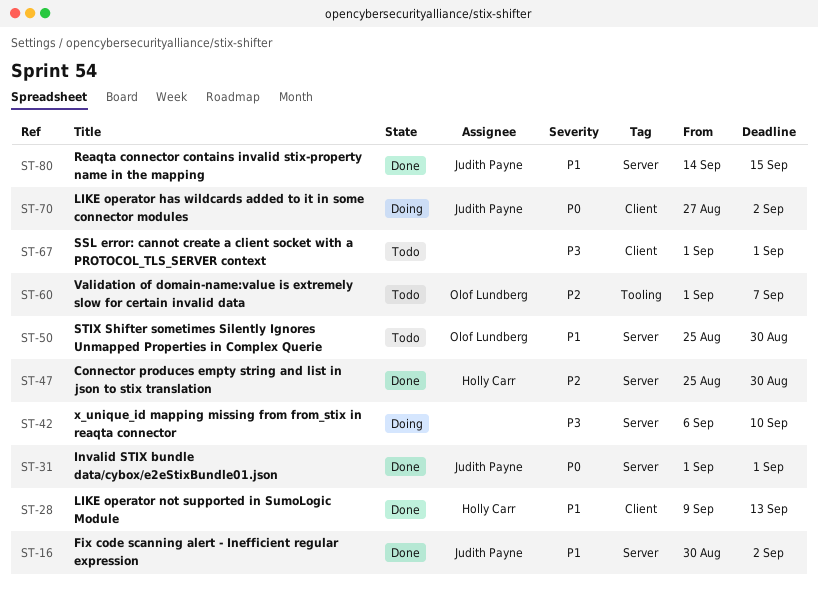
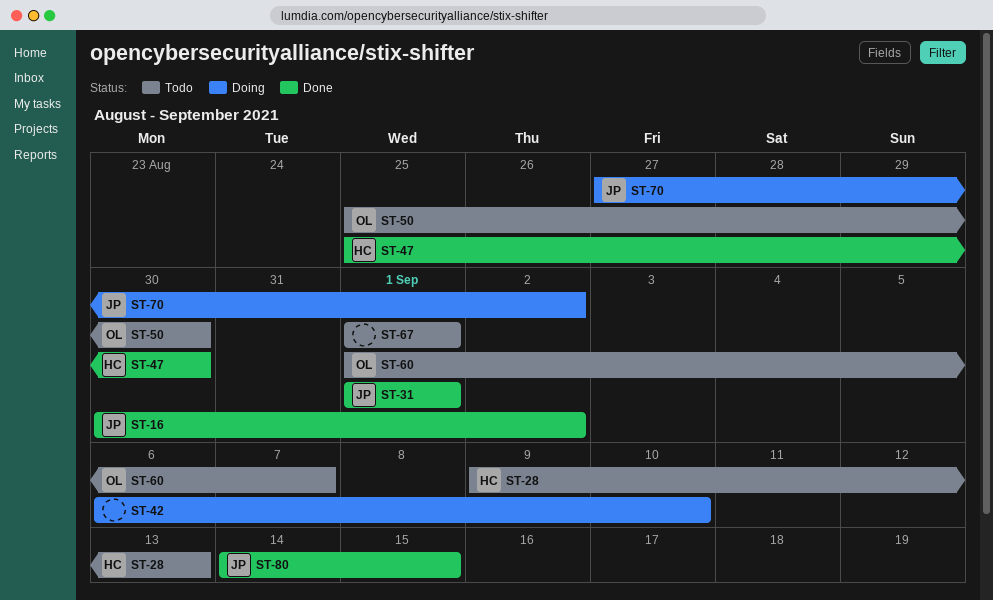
ST-28, status: Done -> Todo

